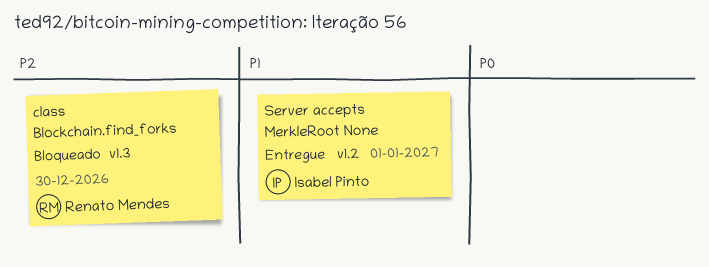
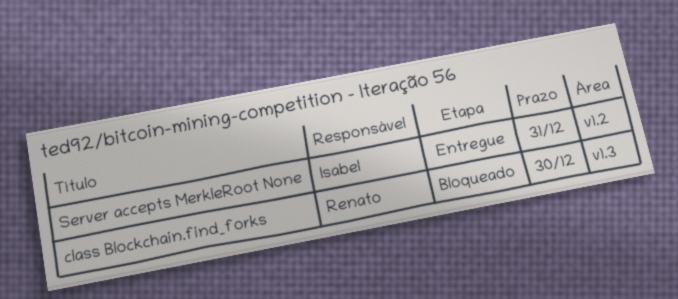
Server accepts MerkleRoot None, due: Jan 1 -> Dec 31

